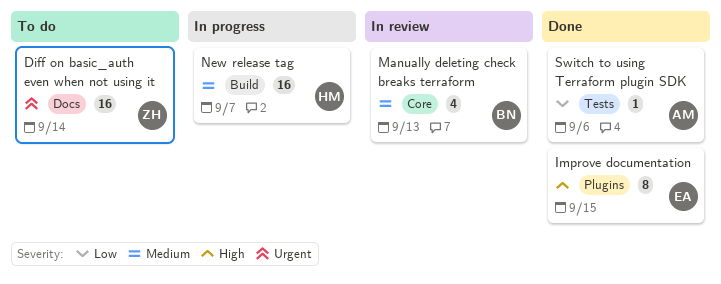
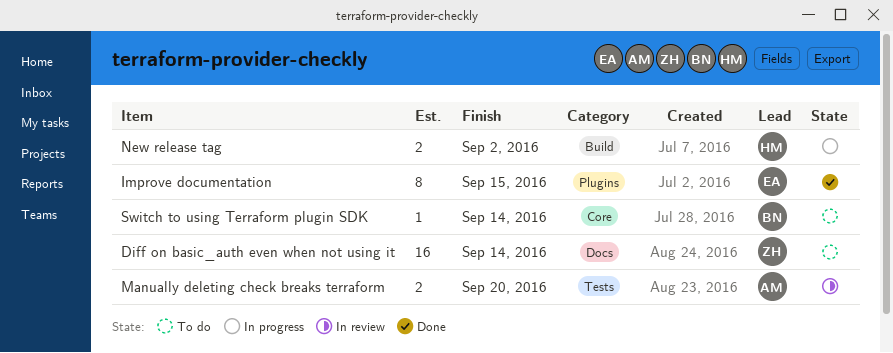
Manually deleting check breaks terraform, owner: BN -> AM
Manually deleting check breaks terraform, label: Core -> Tests
Manually deleting check breaks terraform, estimate: 4 -> 2
Manually deleting check breaks terraform, due: Sep 13 -> Sep 20
New release tag, estimate: 16 -> 2
New release tag, due: Sep 7 -> Sep 2
Switch to using Terraform plugin SDK, status: Done -> To do
Switch to using Terraform plugin SDK, owner: AM -> BN
Switch to using Terraform plugin SDK, label: Tests -> Core
Switch to using Terraform plugin SDK, due: Sep 6 -> Sep 14

